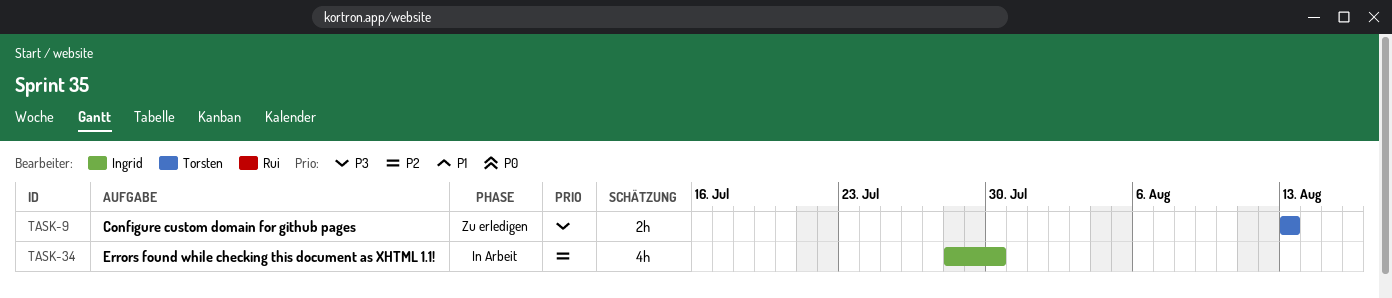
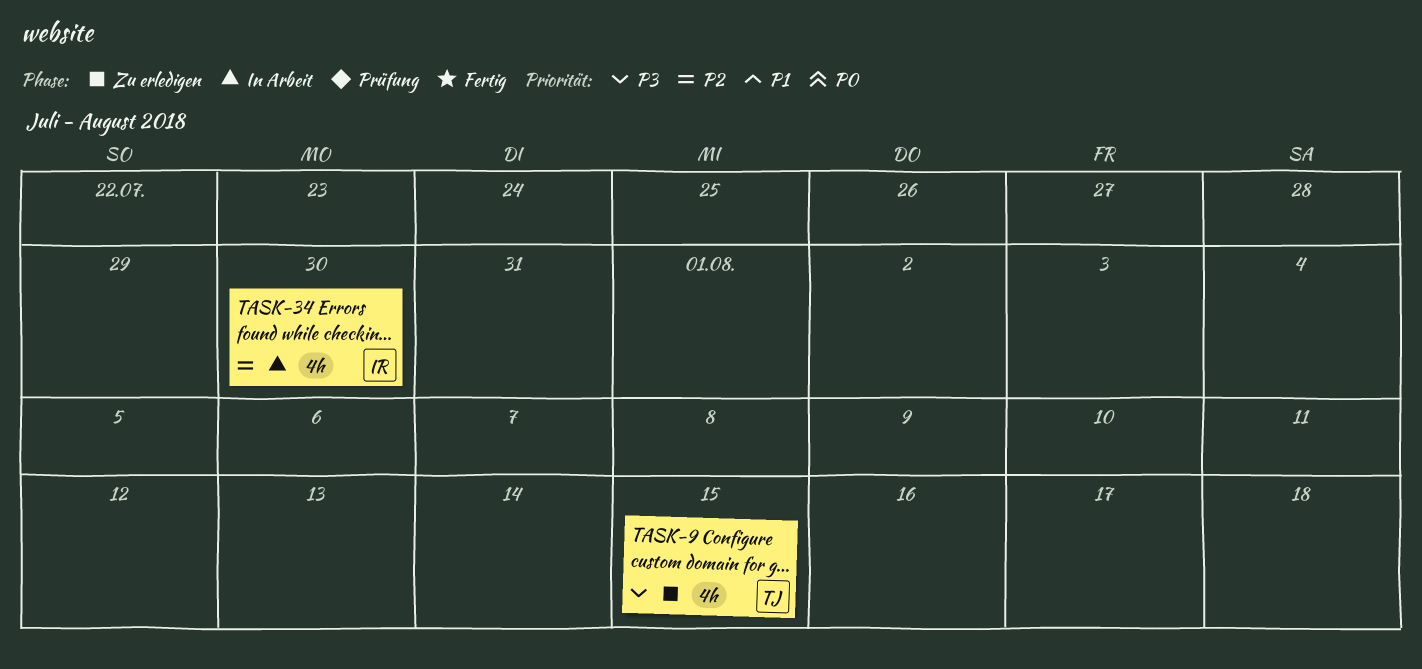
TASK-9, estimate: 2h -> 4h
TASK-9, due: Aug 13 -> Aug 15

